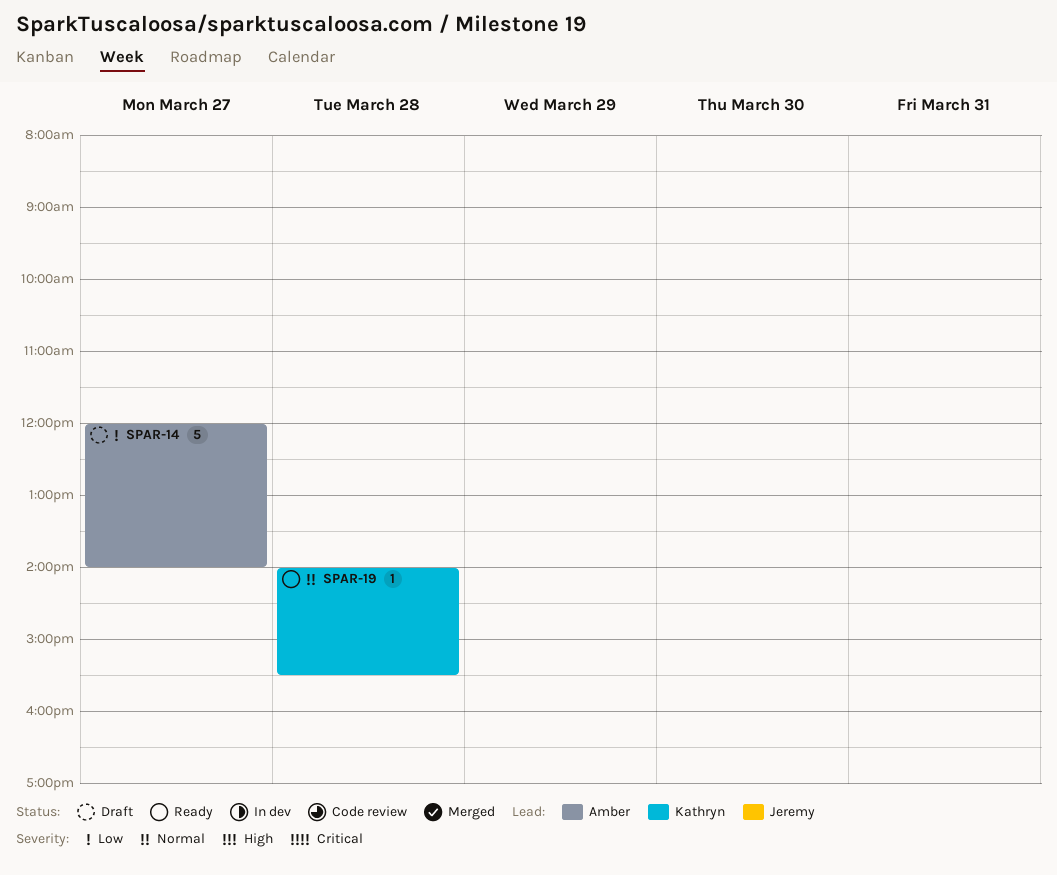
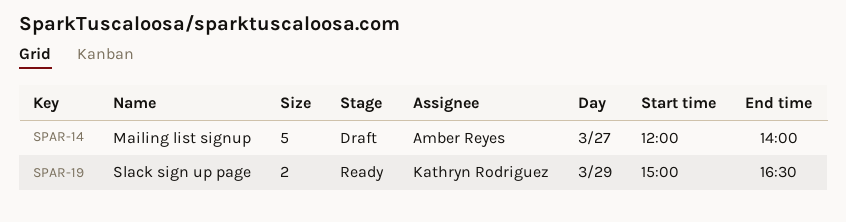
SPAR-19, estimate: 1 -> 2
SPAR-19, day: Mar 28 -> Mar 29
SPAR-19, begins: 14:00 -> 15:00
SPAR-19, ends: 15:30 -> 16:30

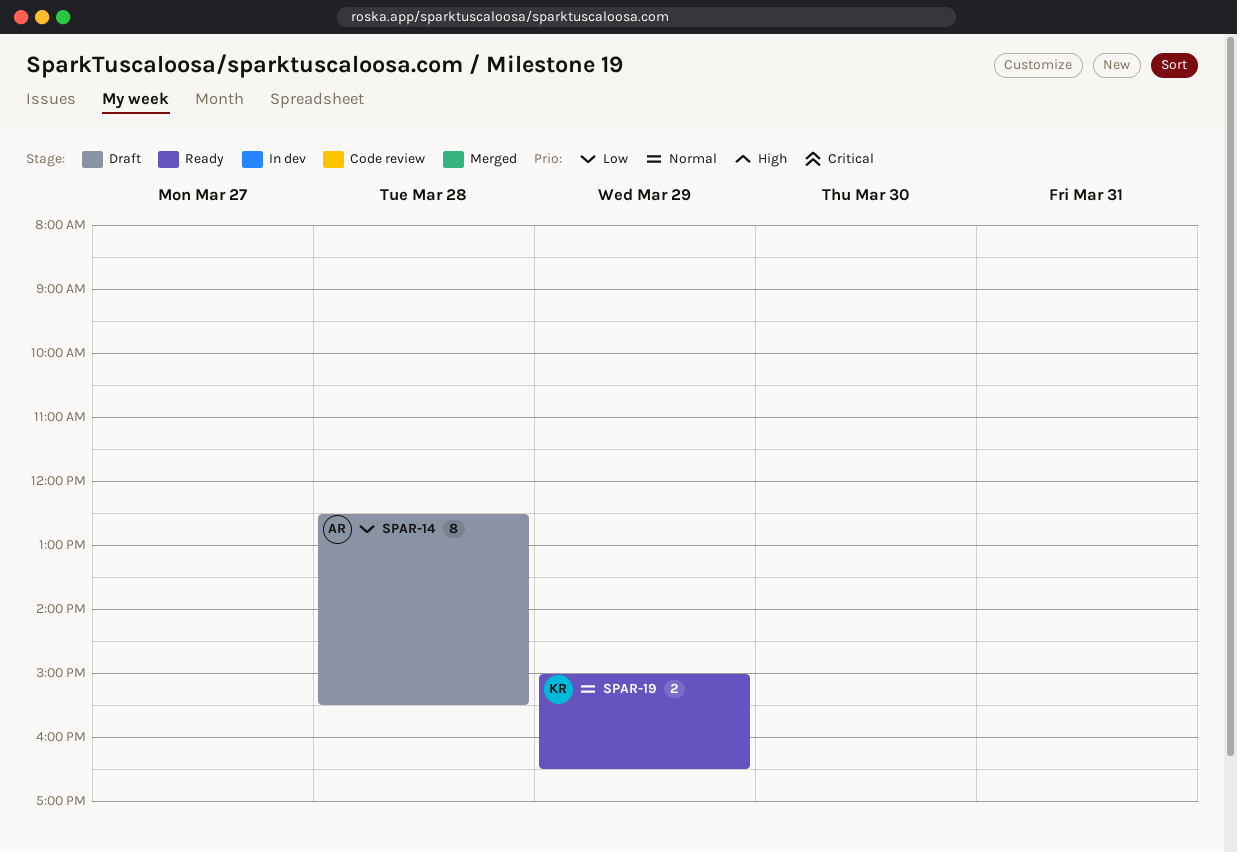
SPAR-14, estimate: 5 -> 8
SPAR-14, day: Mar 27 -> Mar 28
SPAR-14, begins: 12:00 -> 12:30
SPAR-14, ends: 14:00 -> 15:30

